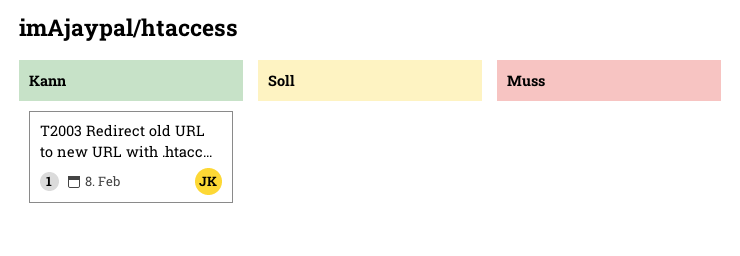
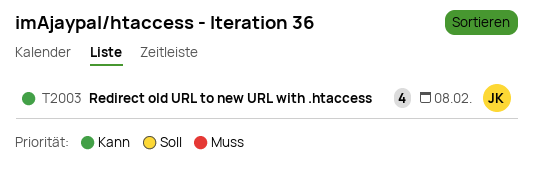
T2003, estimate: 1 -> 4

